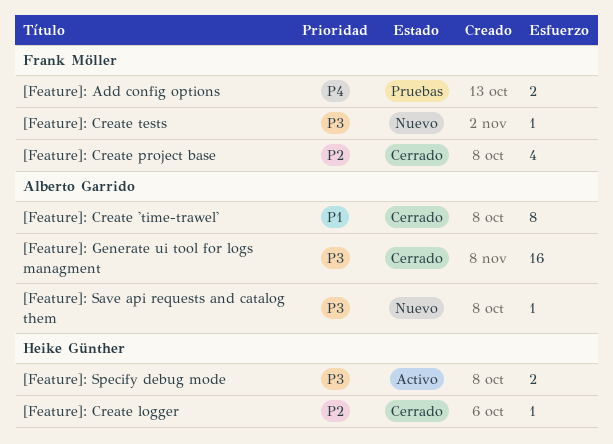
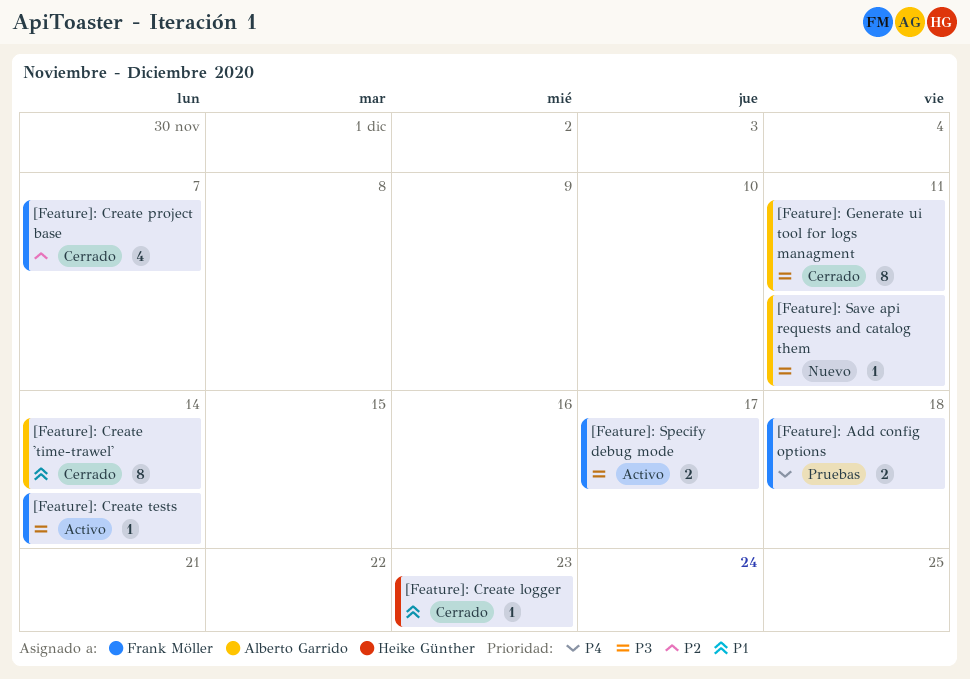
[Feature]: Create logger, priority: P2 -> P1
[Feature]: Create tests, status: Nuevo -> Activo
[Feature]: Generate ui tool for logs managment, estimate: 16 -> 8
[Feature]: Specify debug mode, owner: Heike Günther -> Frank Möller

